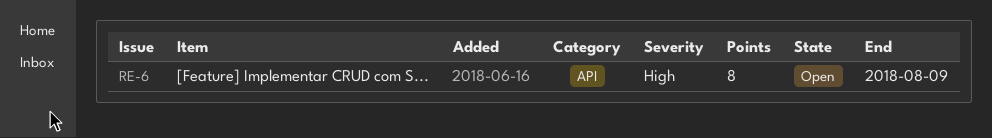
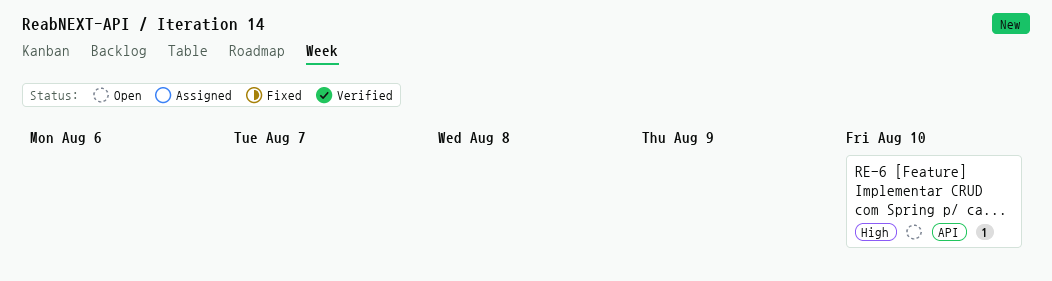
RE-6, estimate: 8 -> 1
RE-6, due: Aug 9 -> Aug 10

